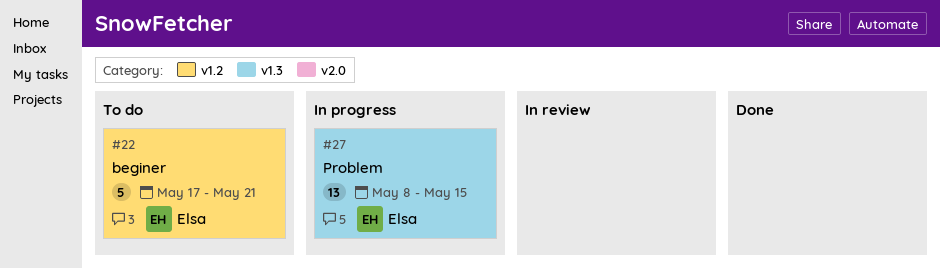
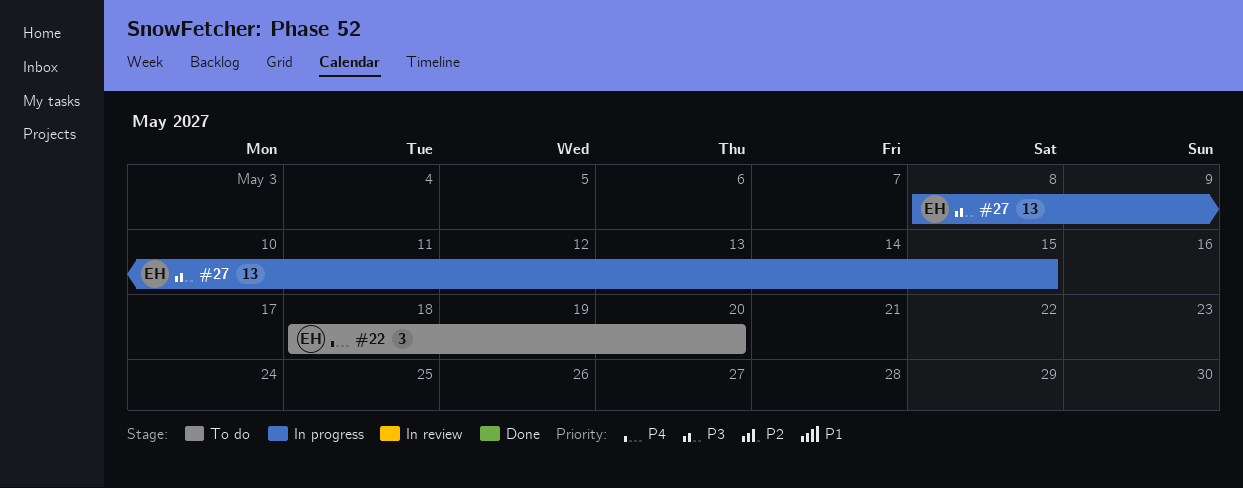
#22, estimate: 5 -> 3
#22, start: May 17 -> May 18
#22, due: May 21 -> May 20

